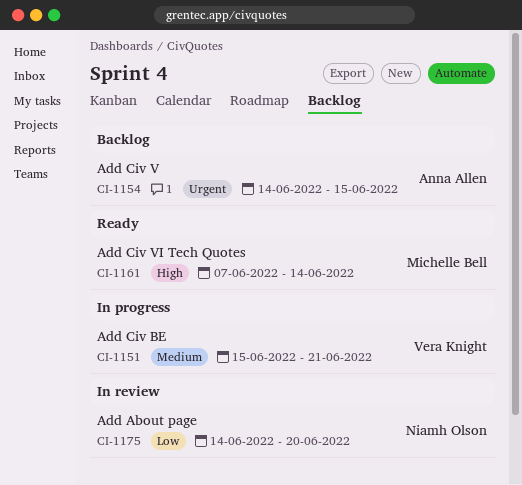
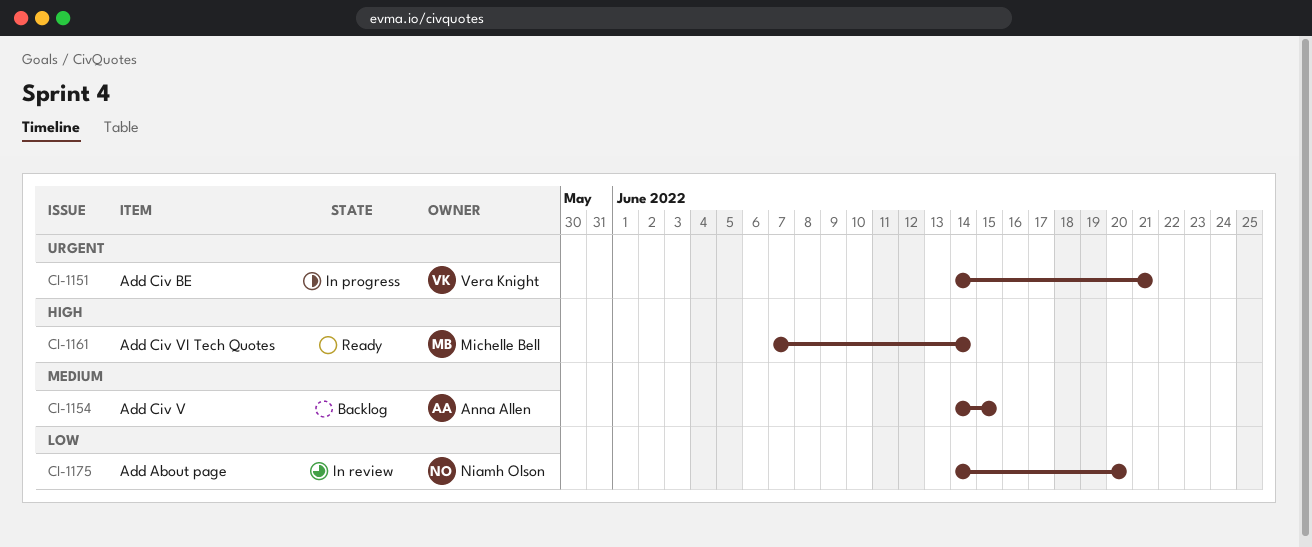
CI-1151, priority: Medium -> Urgent
CI-1151, start: Jun 15 -> Jun 14
CI-1154, priority: Urgent -> Medium

